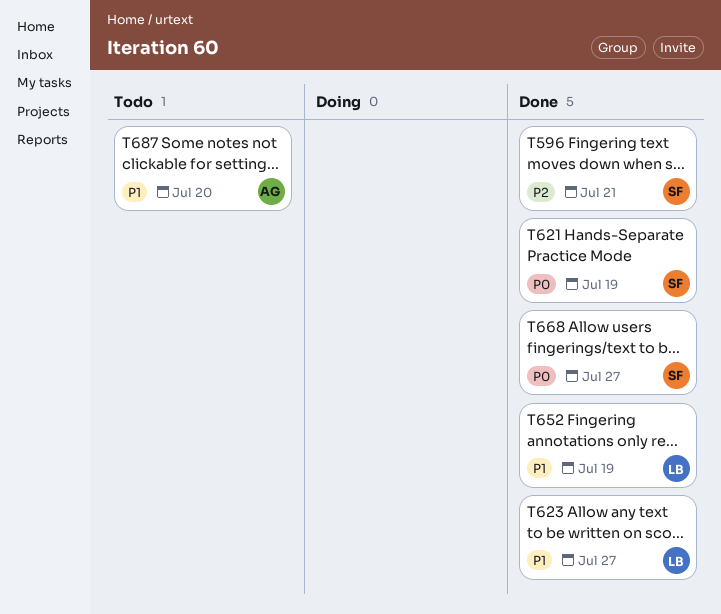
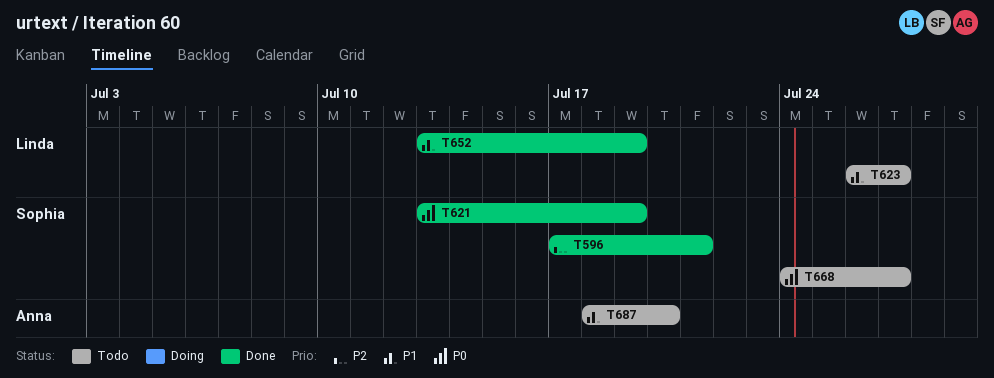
T623, status: Done -> Todo
T668, status: Done -> Todo

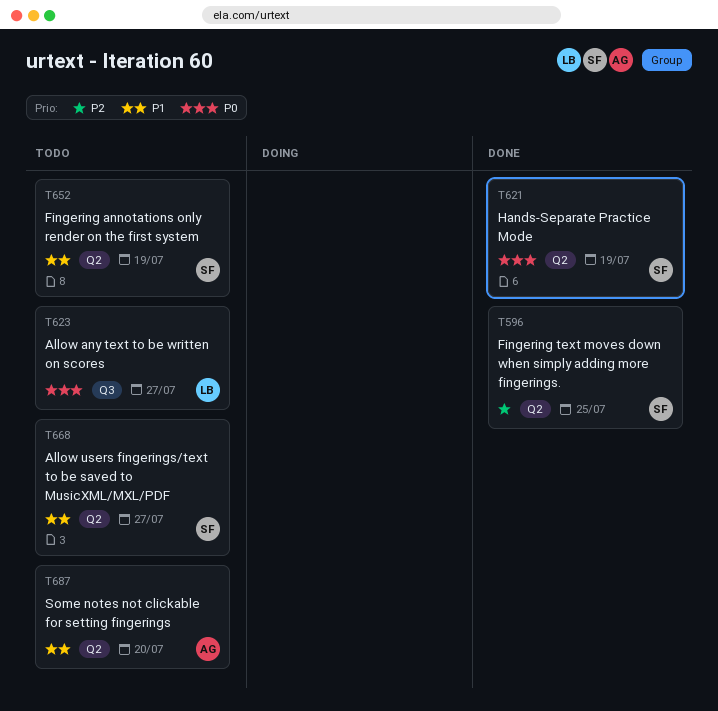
T596, due: Jul 21 -> Jul 25
T623, priority: P1 -> P0
T652, status: Done -> Todo
T652, owner: Linda -> Sophia
T668, priority: P0 -> P1

